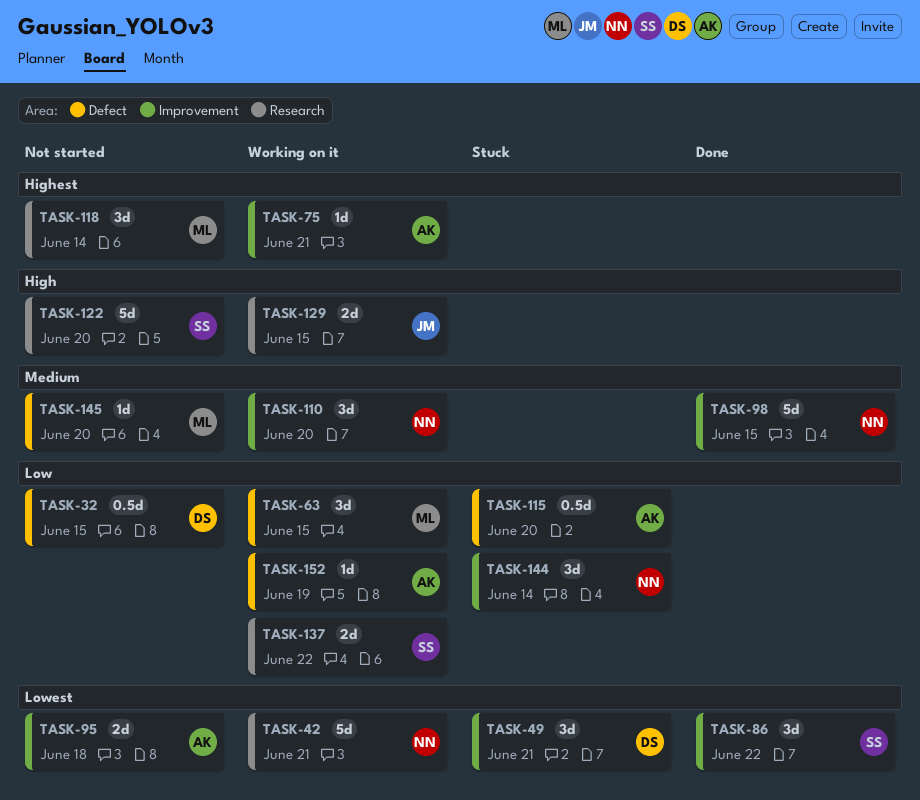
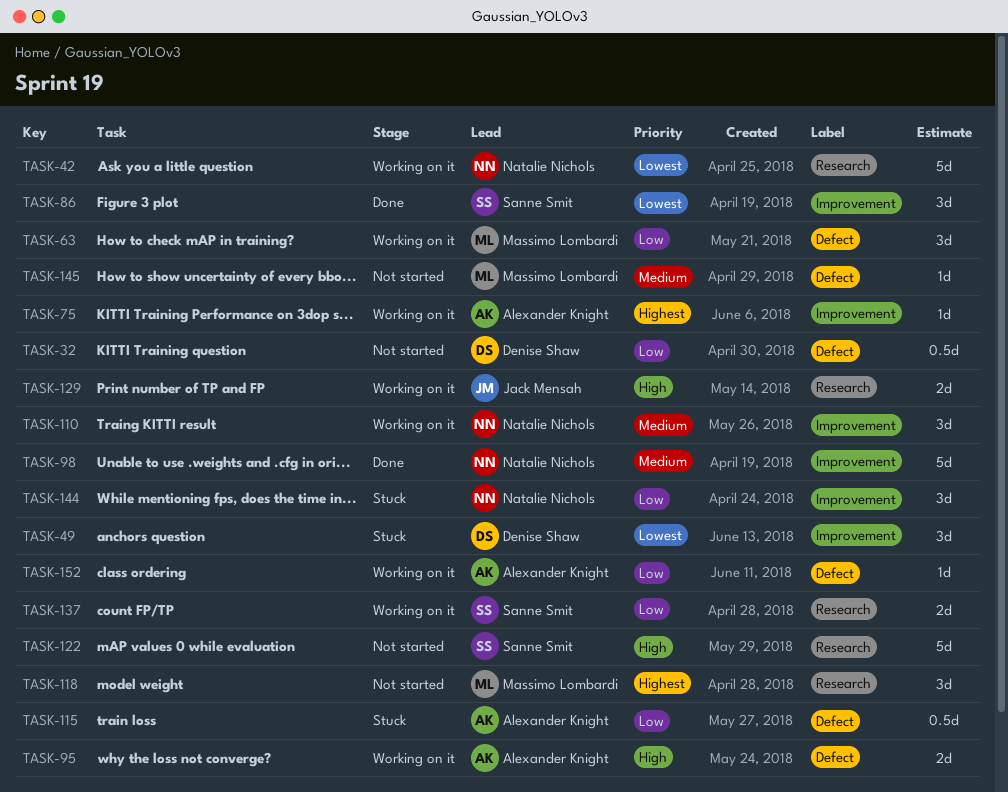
TASK-95, status: Not started -> Working on it
TASK-95, priority: Lowest -> High
TASK-95, label: Improvement -> Defect

